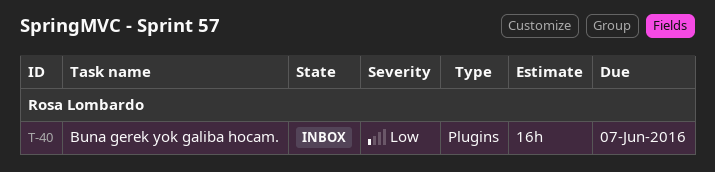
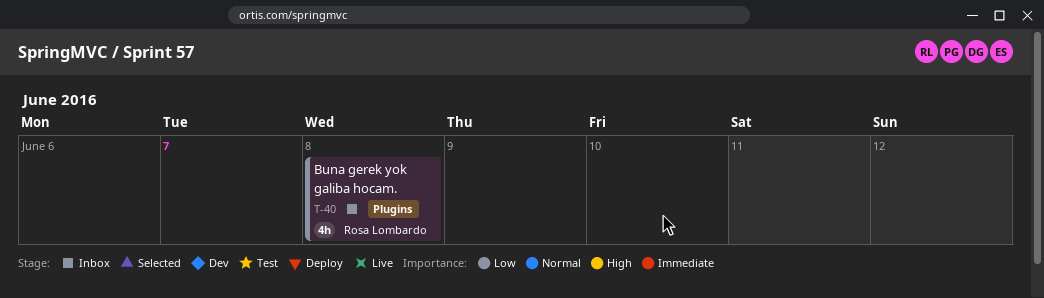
T-40, estimate: 16h -> 4h
T-40, due: Jun 7 -> Jun 8

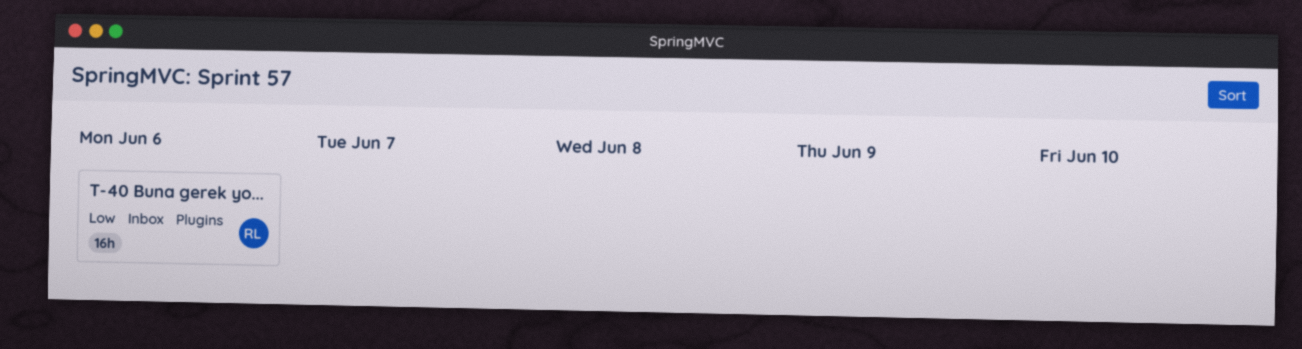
T-40, estimate: 4h -> 16h
T-40, due: Jun 8 -> Jun 6

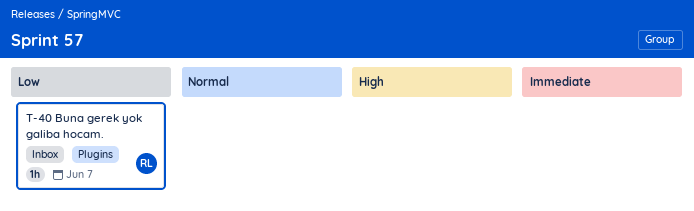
T-40, estimate: 16h -> 1h
T-40, due: Jun 6 -> Jun 7

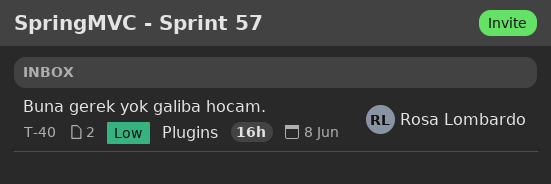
T-40, estimate: 1h -> 16h
T-40, due: Jun 7 -> Jun 8

